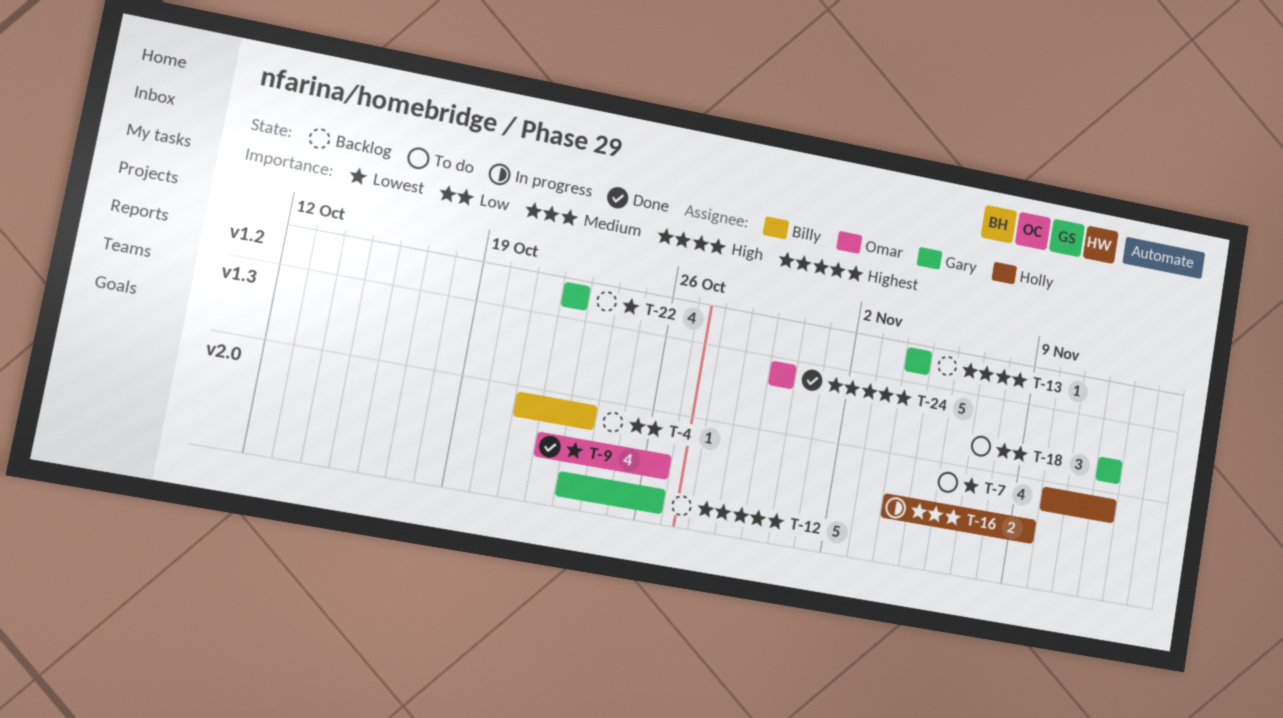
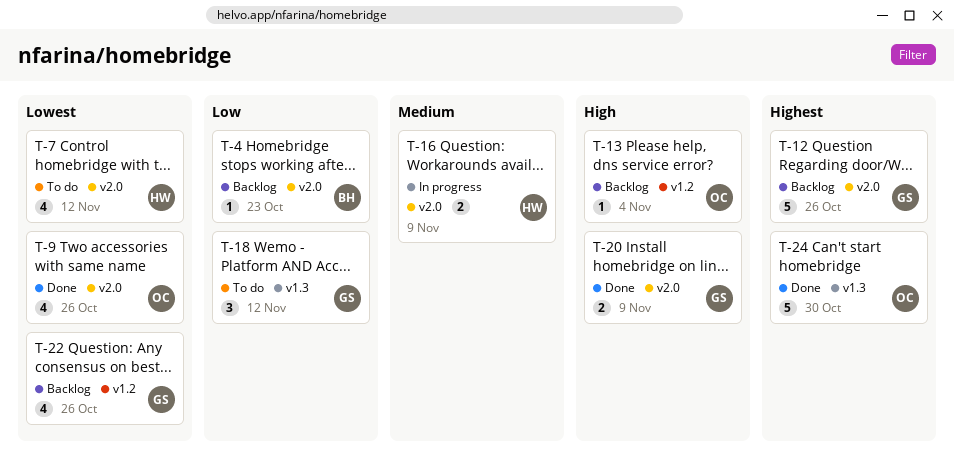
T-13, owner: Gary -> Omar
T-20: none -> present
T-22, due: Oct 22 -> Oct 26

